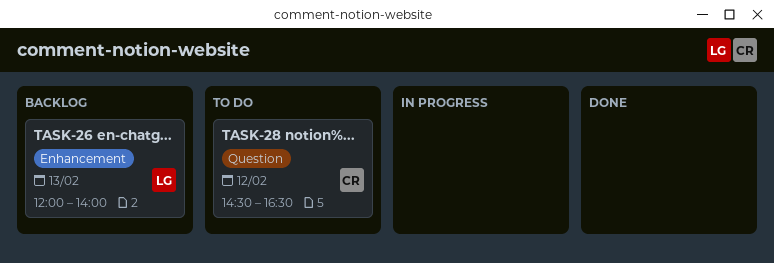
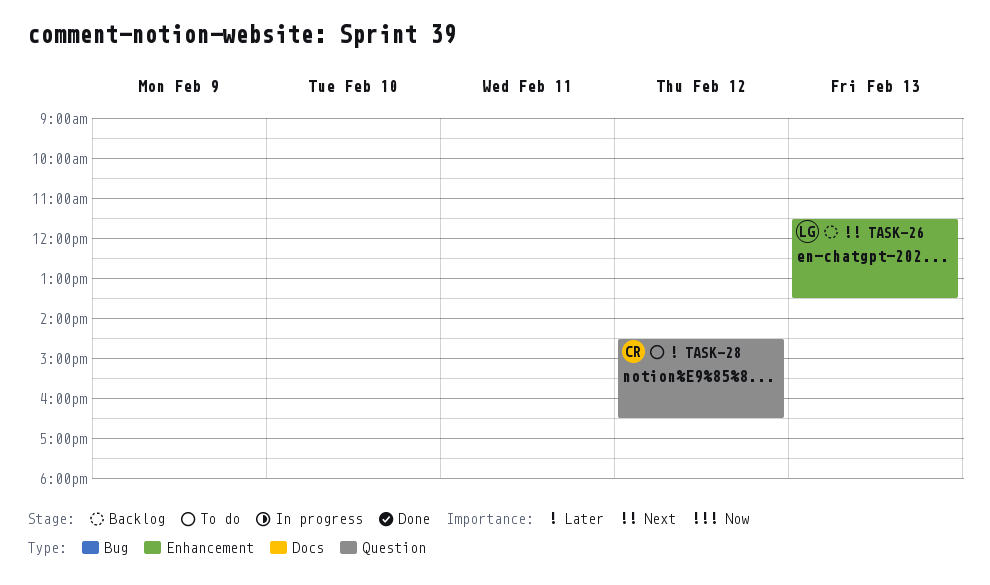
TASK-26, begins: 12:00 -> 11:30
TASK-26, ends: 14:00 -> 13:30

